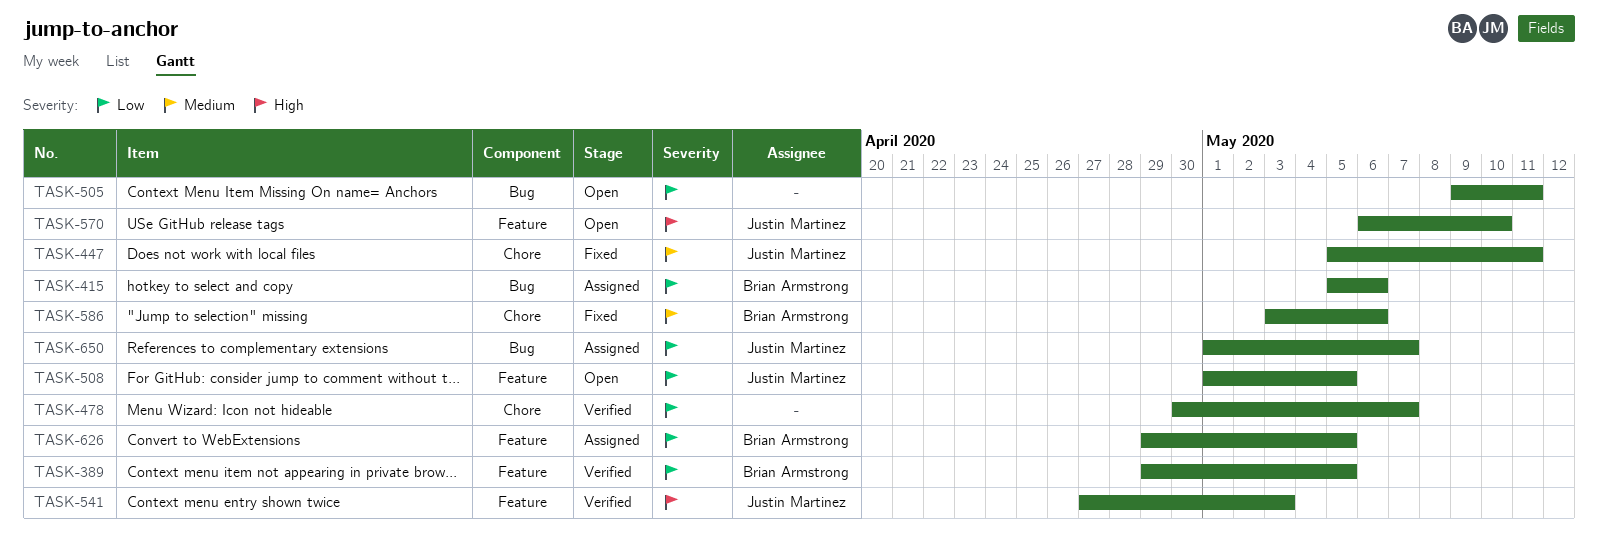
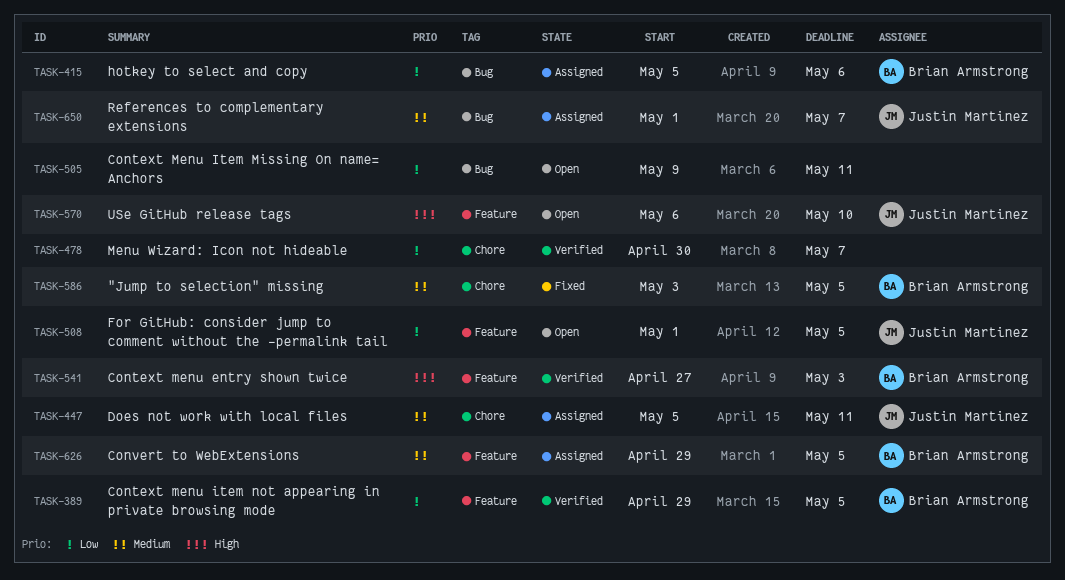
TASK-447, status: Fixed -> Assigned
TASK-541, owner: Justin Martinez -> Brian Armstrong
TASK-586, due: May 6 -> May 5
TASK-626, priority: Low -> Medium
TASK-650, priority: Low -> Medium

